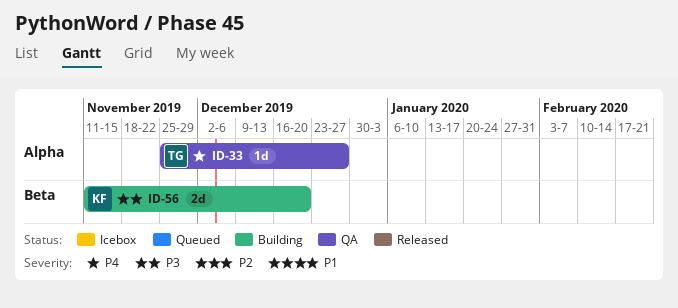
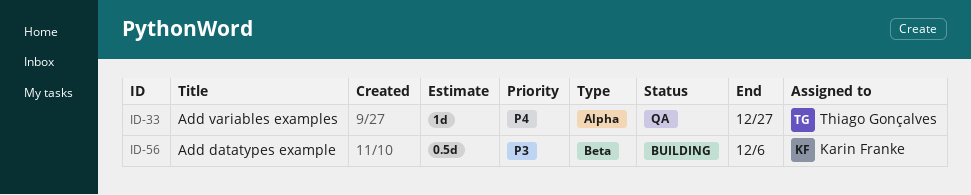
ID-56, estimate: 2d -> 0.5d
ID-56, due: Dec 20 -> Dec 6

